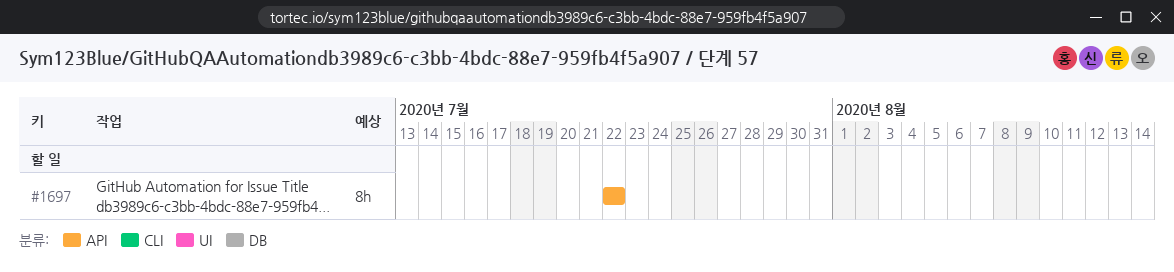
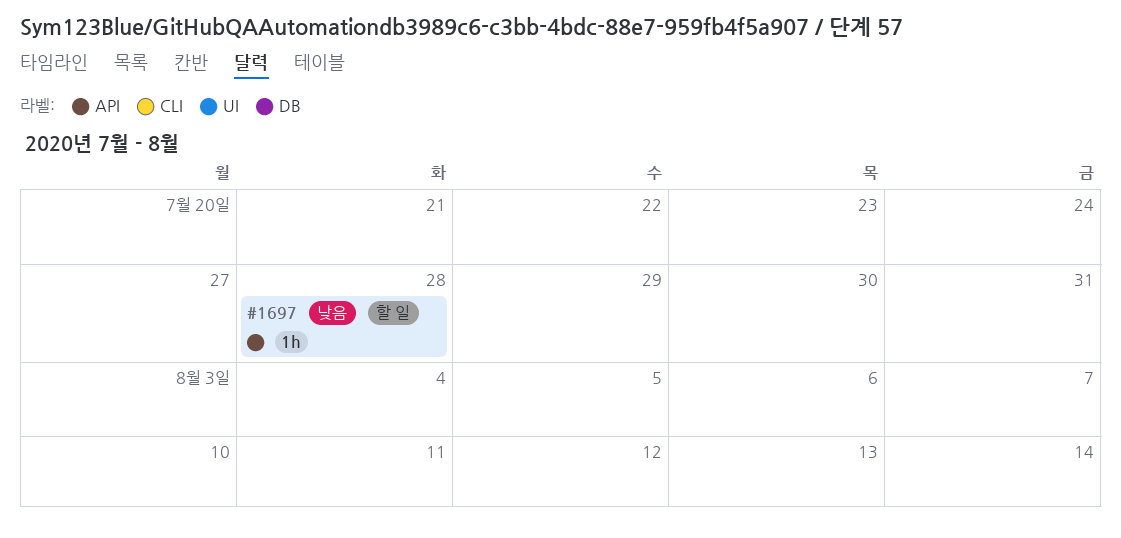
#1697, estimate: 8h -> 1h
#1697, due: Jul 22 -> Jul 28

